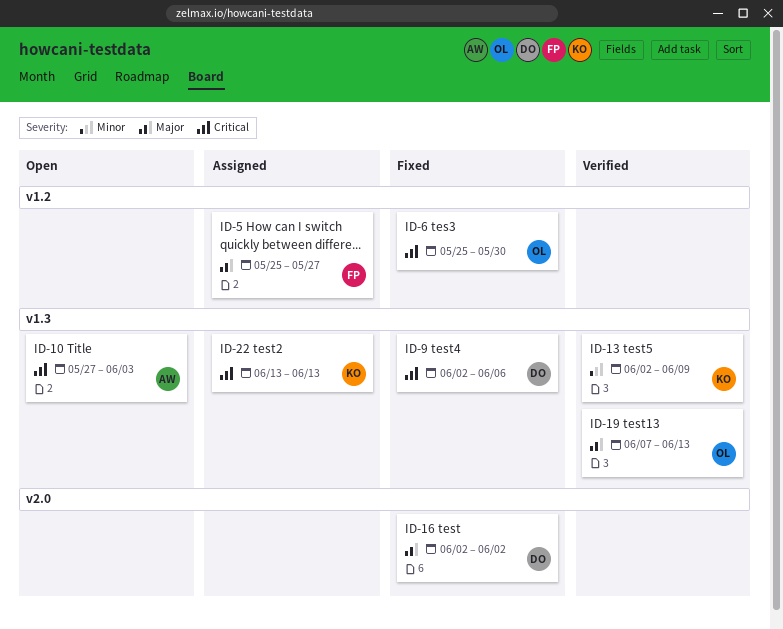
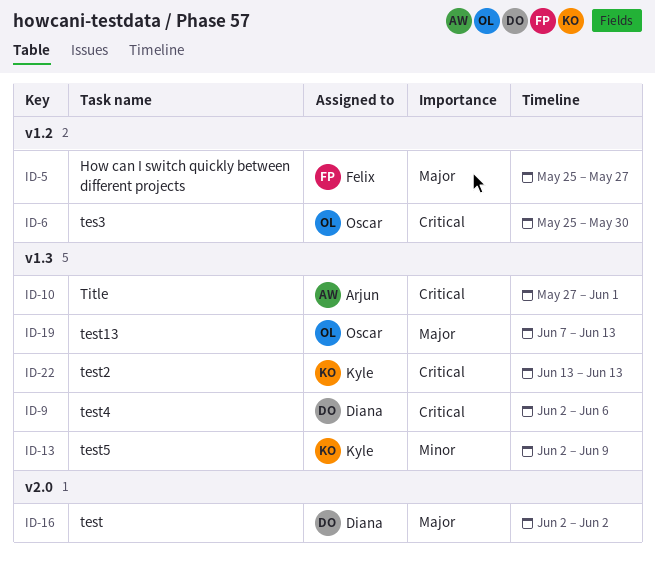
ID-10, due: Jun 3 -> Jun 1

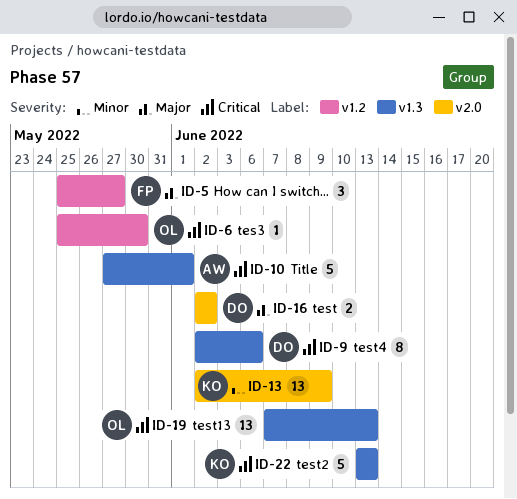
ID-13, label: v1.3 -> v2.0
ID-19, priority: Major -> Critical

